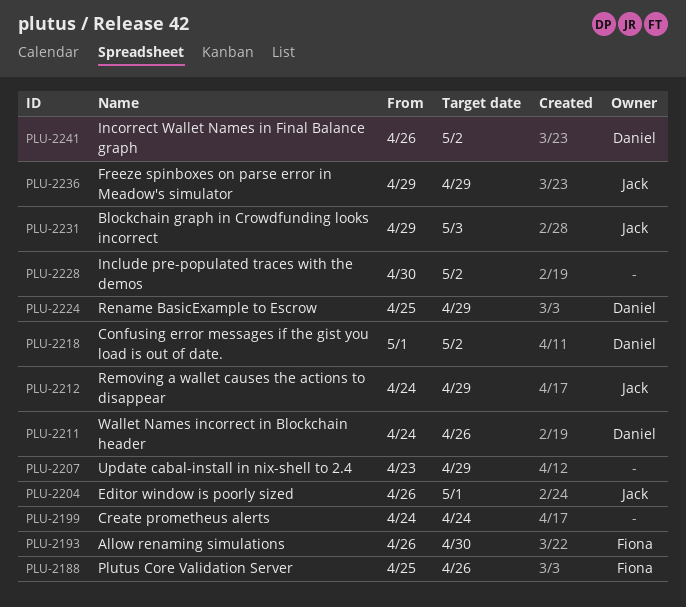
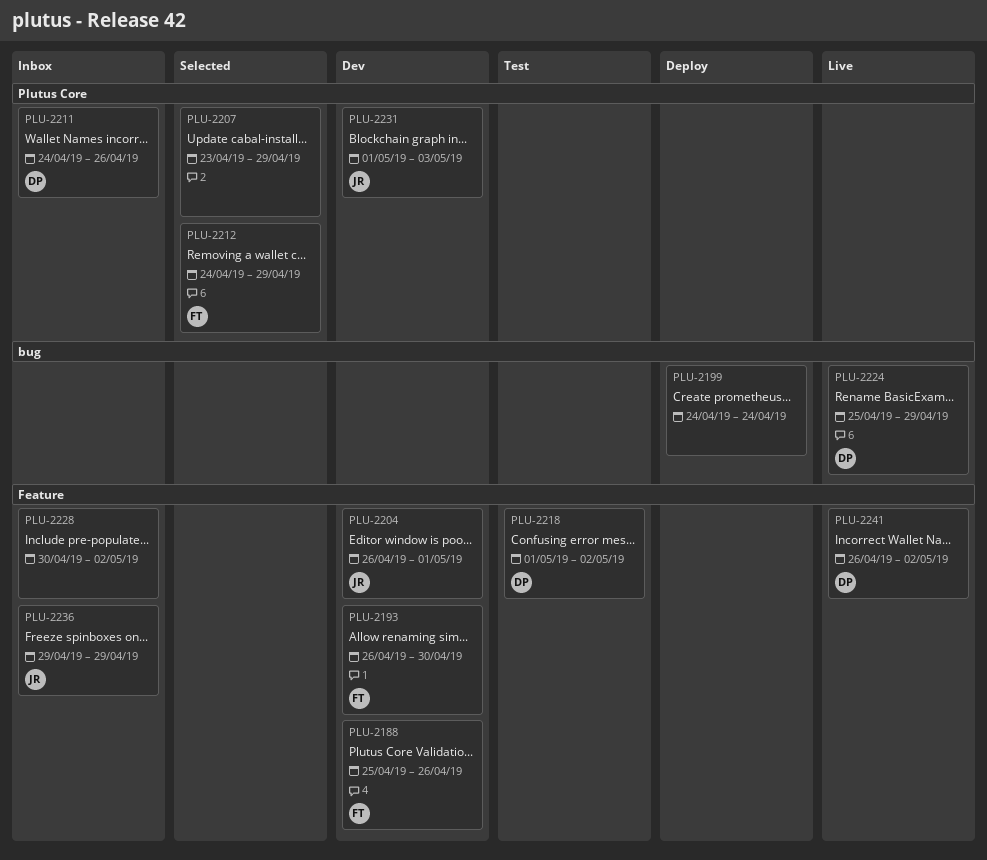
PLU-2212, owner: Jack -> Fiona
PLU-2231, start: Apr 29 -> May 1

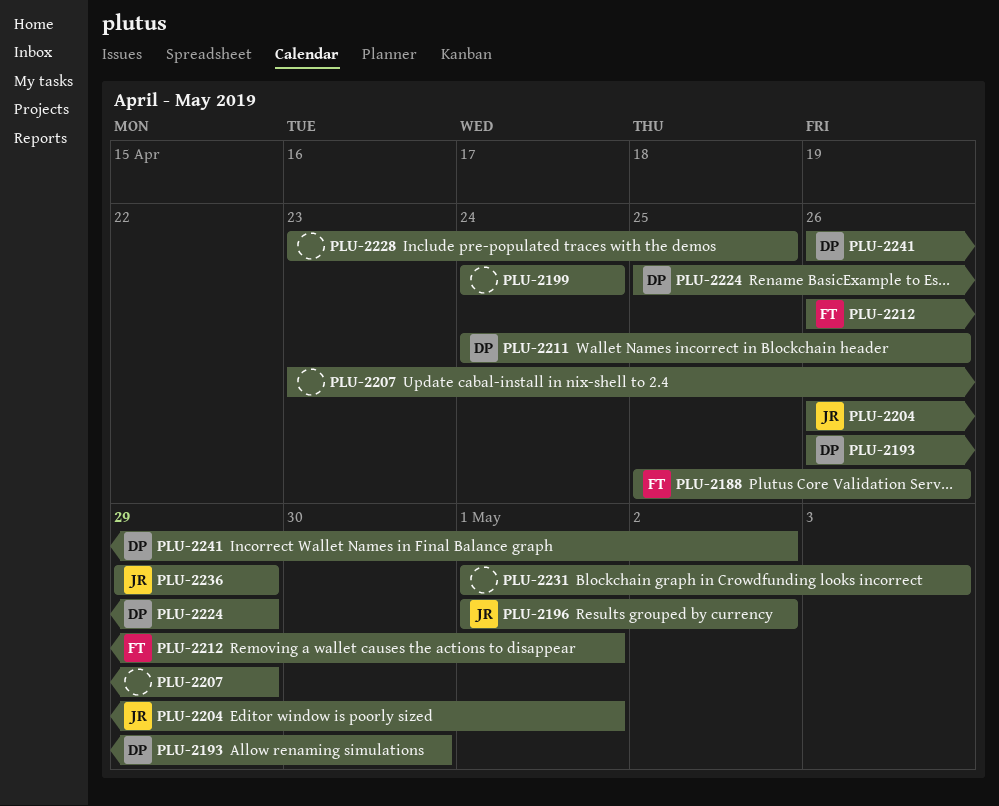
PLU-2193, owner: FT -> DP
PLU-2196: none -> present
PLU-2212, start: Apr 24 -> Apr 26
PLU-2212, due: Apr 29 -> May 1
PLU-2218: present -> none
PLU-2228, start: Apr 30 -> Apr 23
PLU-2228, due: May 2 -> Apr 25
PLU-2231, owner: JR -> none

